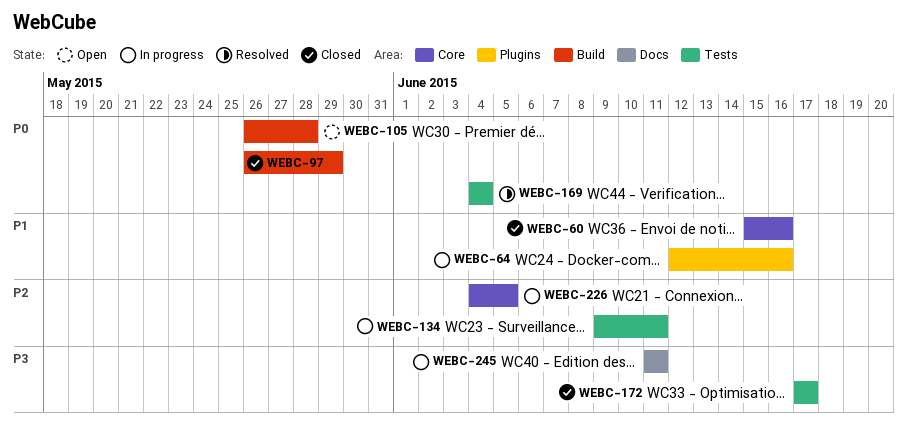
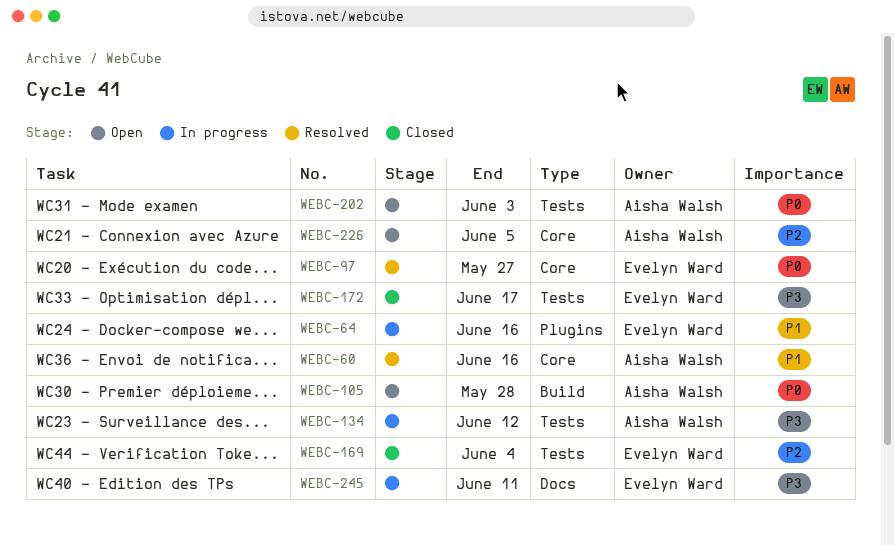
WEBC-60, status: Closed -> Resolved
WEBC-97, status: Closed -> Resolved
WEBC-97, label: Build -> Core
WEBC-97, due: May 29 -> May 27
WEBC-134, priority: P2 -> P3
WEBC-134, due: Jun 11 -> Jun 12
WEBC-169, status: Resolved -> Closed
WEBC-169, priority: P0 -> P2
WEBC-202: none -> present
WEBC-226, status: In progress -> Open

